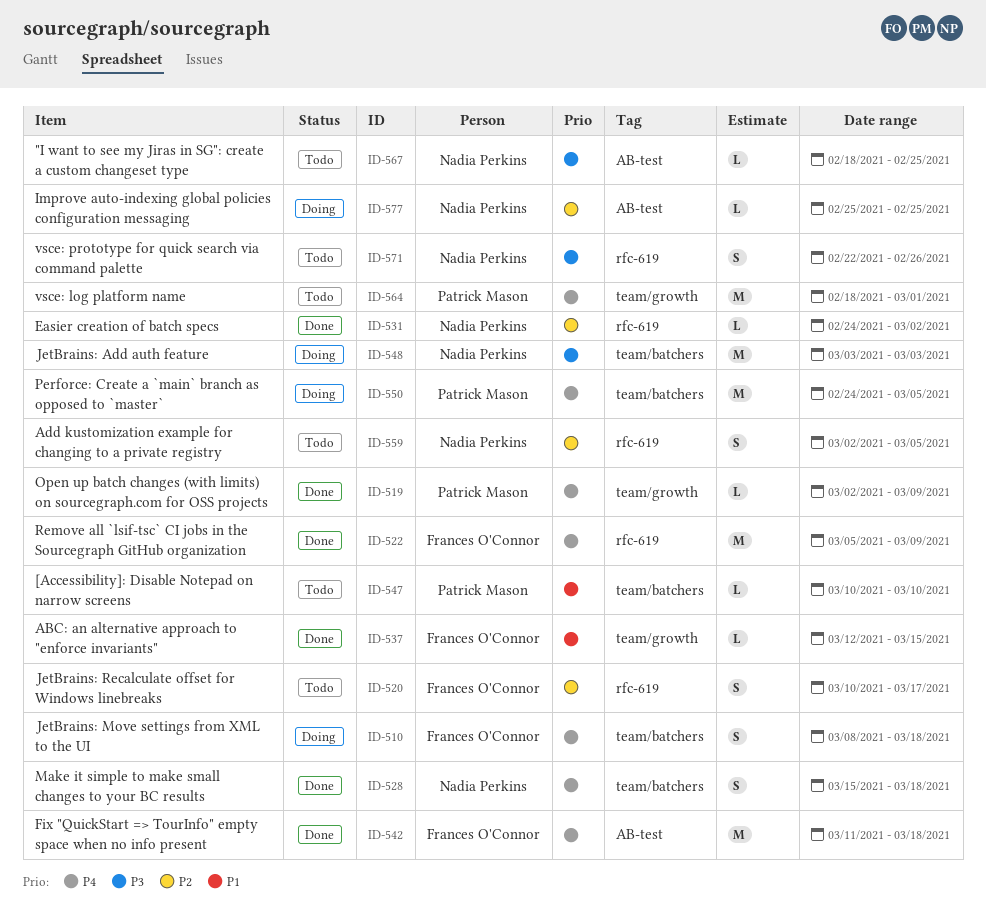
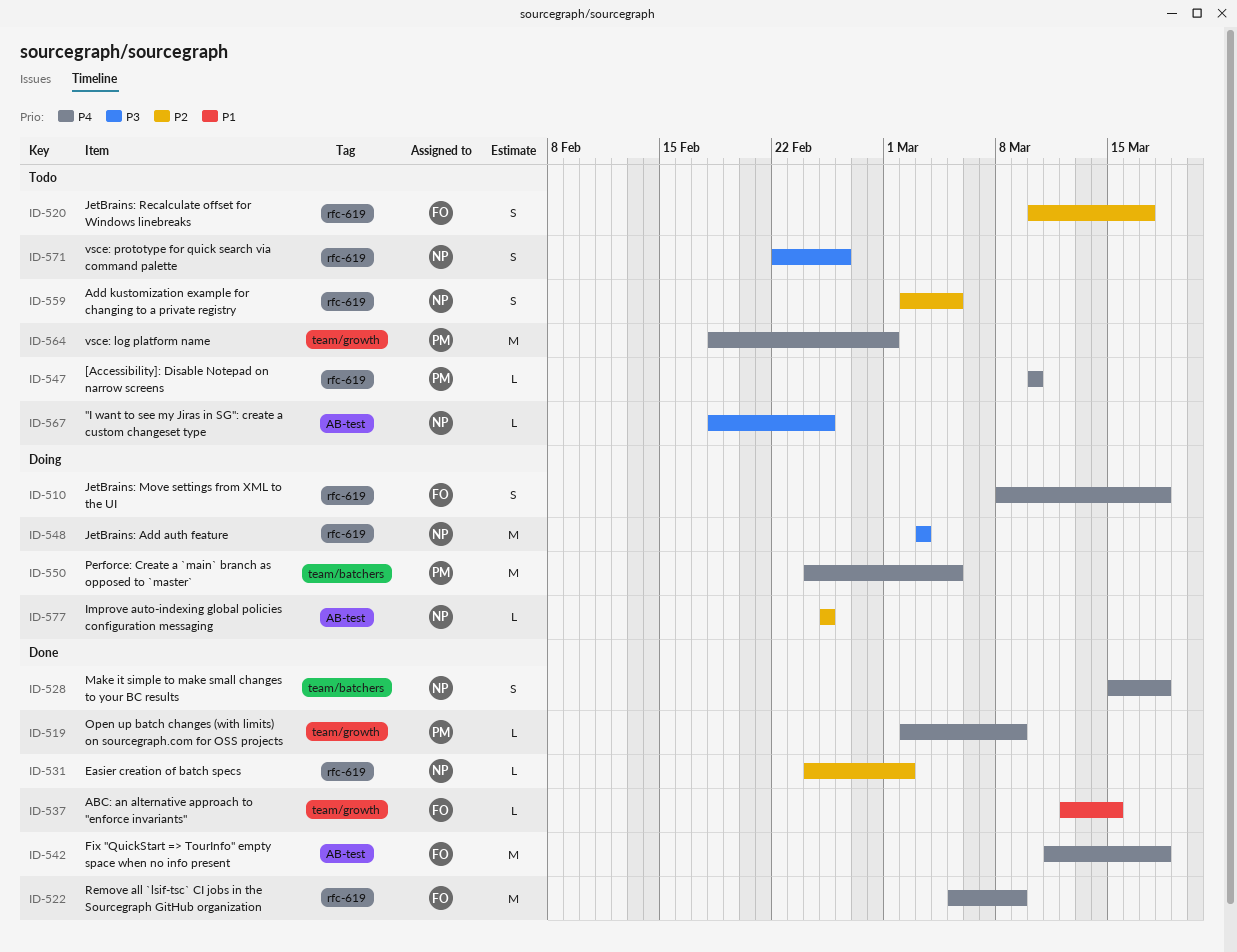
ID-510, label: team/batchers -> rfc-619
ID-547, priority: P1 -> P4
ID-547, label: team/batchers -> rfc-619
ID-548, label: team/batchers -> rfc-619

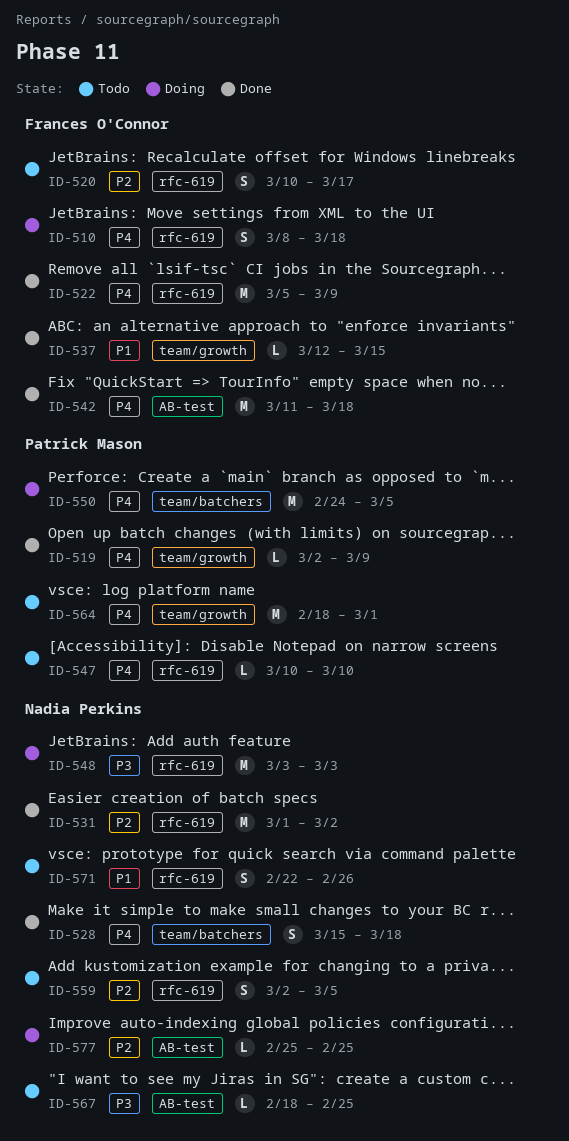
ID-531, estimate: L -> M
ID-531, start: Feb 24 -> Mar 1
ID-571, priority: P3 -> P1

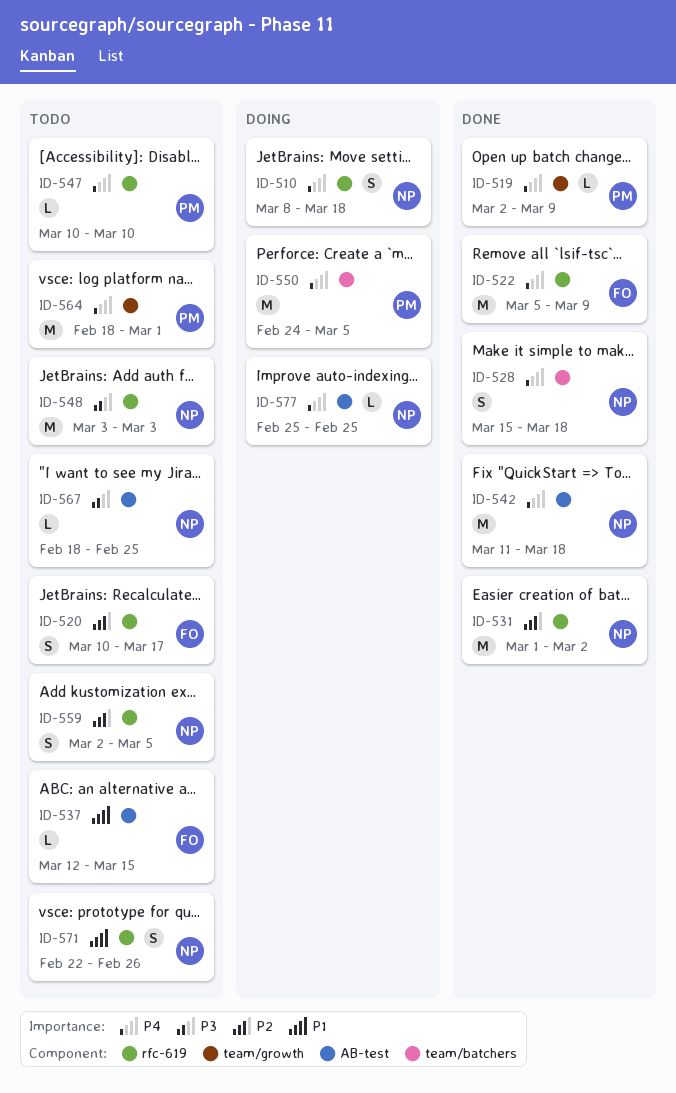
ID-510, owner: Frances O'Connor -> Nadia Perkins
ID-537, status: Done -> Todo
ID-537, label: team/growth -> AB-test
ID-542, owner: Frances O'Connor -> Nadia Perkins
ID-548, status: Doing -> Todo
ID-577, priority: P2 -> P4

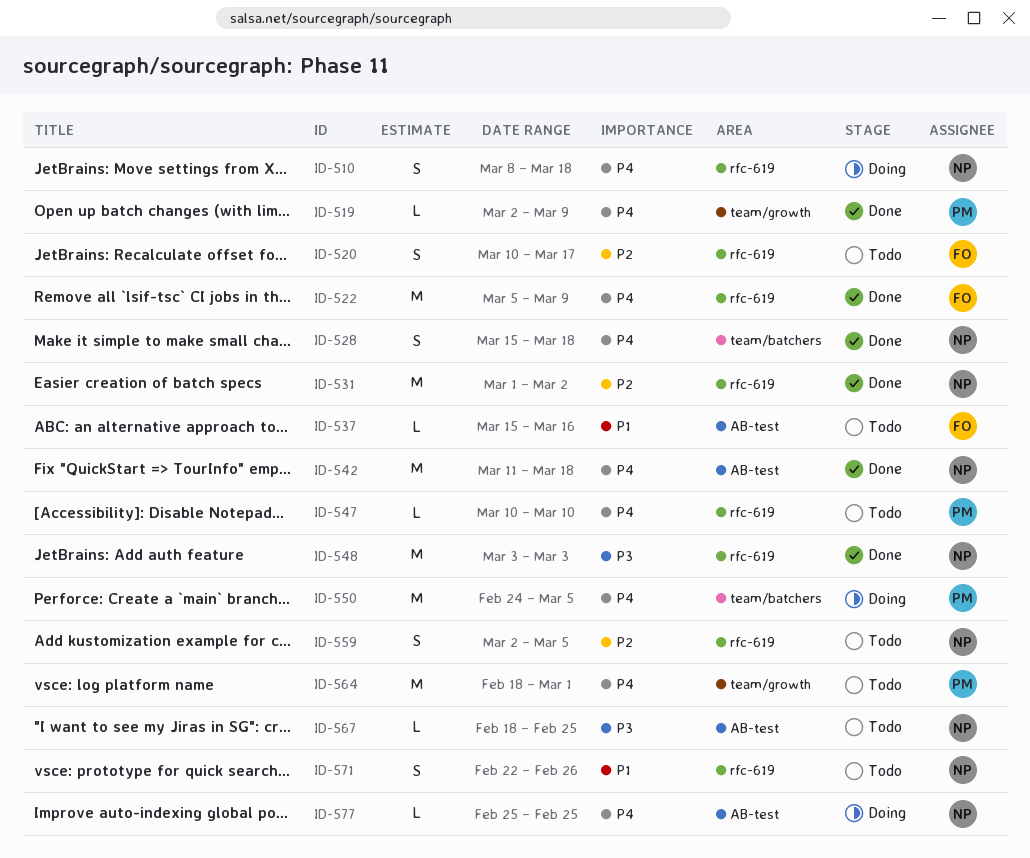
ID-537, start: Mar 12 -> Mar 15
ID-537, due: Mar 15 -> Mar 16
ID-548, status: Todo -> Done

